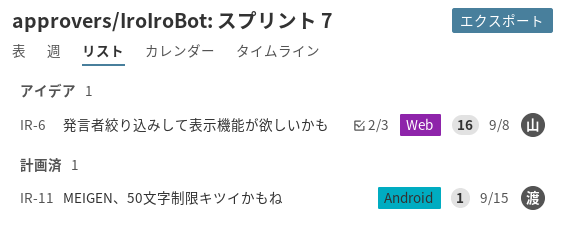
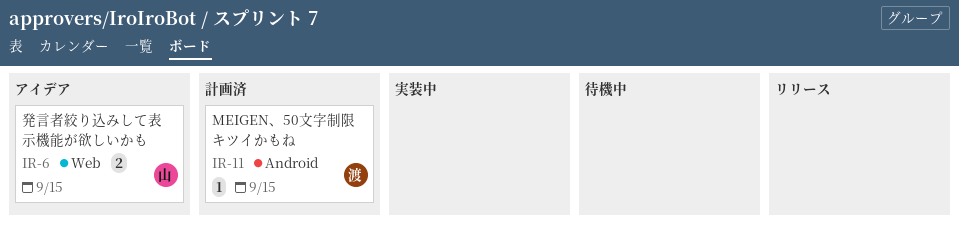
IR-6, estimate: 16 -> 2
IR-6, due: Sep 8 -> Sep 15

